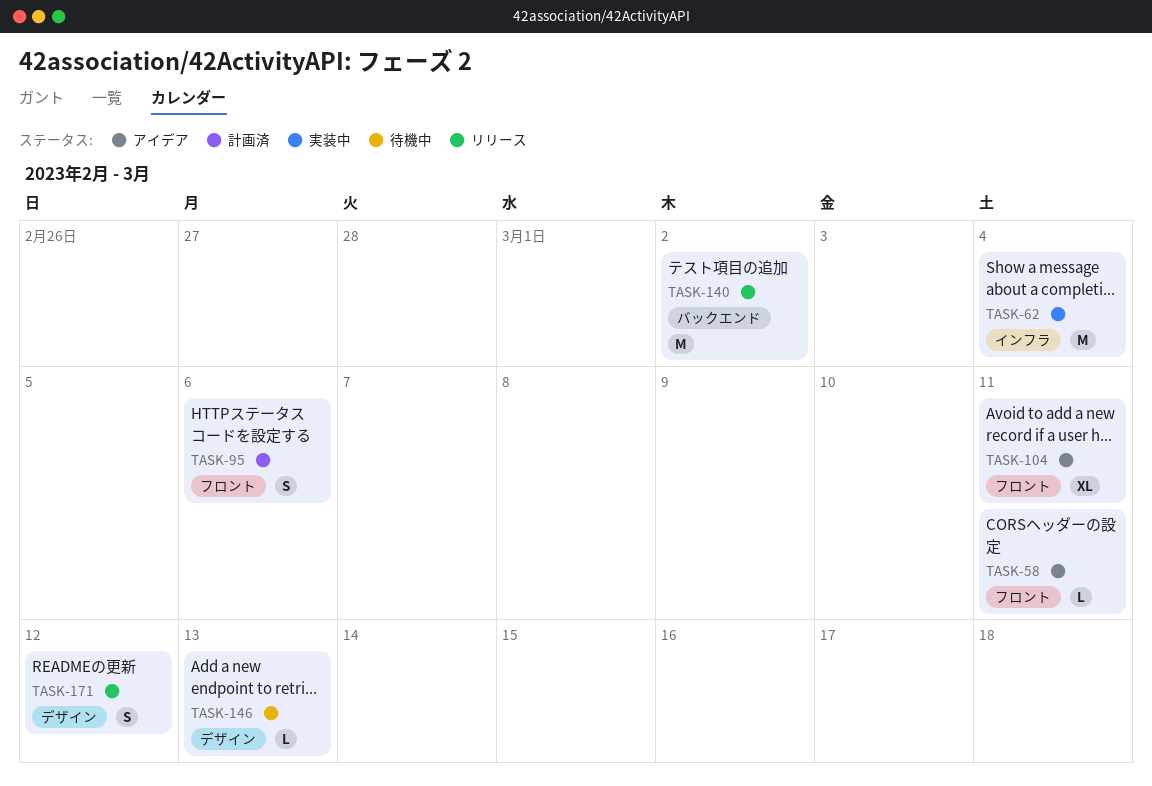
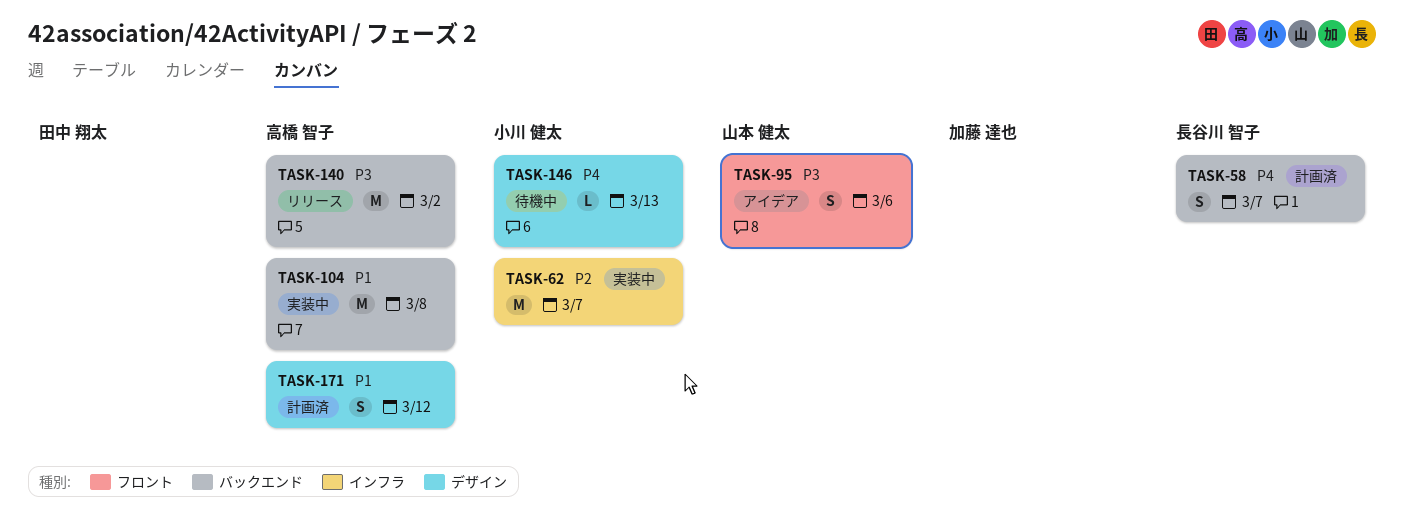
TASK-58, status: アイデア -> 計画済
TASK-58, label: フロント -> バックエンド
TASK-58, estimate: L -> S
TASK-58, due: Mar 11 -> Mar 7
TASK-62, due: Mar 4 -> Mar 7
TASK-95, status: 計画済 -> アイデア
TASK-104, status: アイデア -> 実装中
TASK-104, label: フロント -> バックエンド
TASK-104, estimate: XL -> M
TASK-104, due: Mar 11 -> Mar 8
TASK-171, status: リリース -> 計画済

